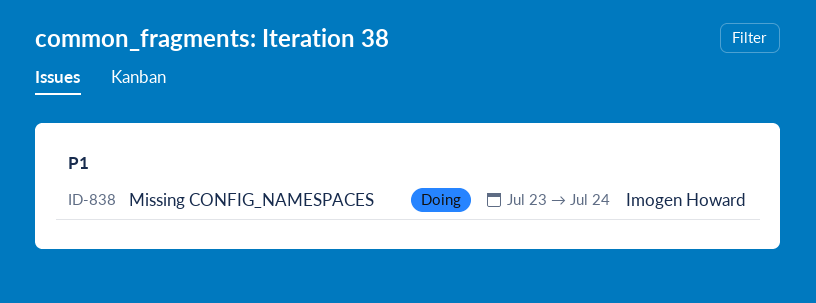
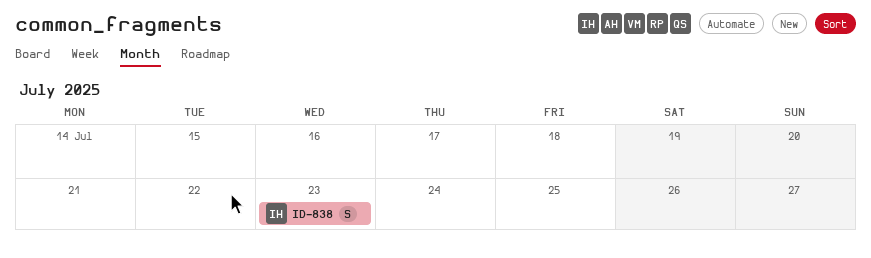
ID-838, due: Jul 24 -> Jul 23

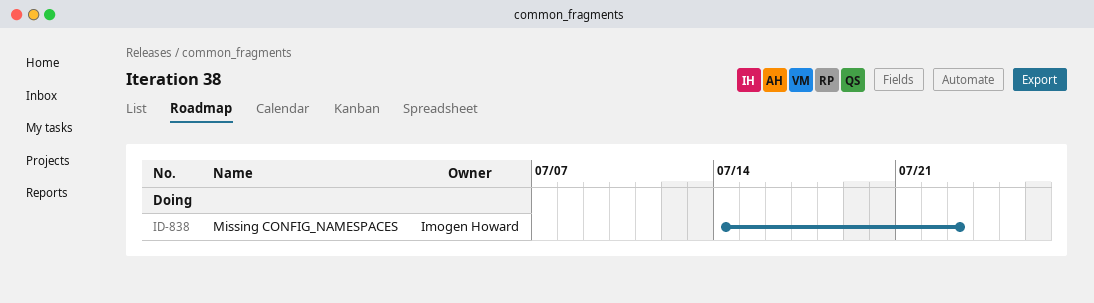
ID-838, start: Jul 23 -> Jul 14

